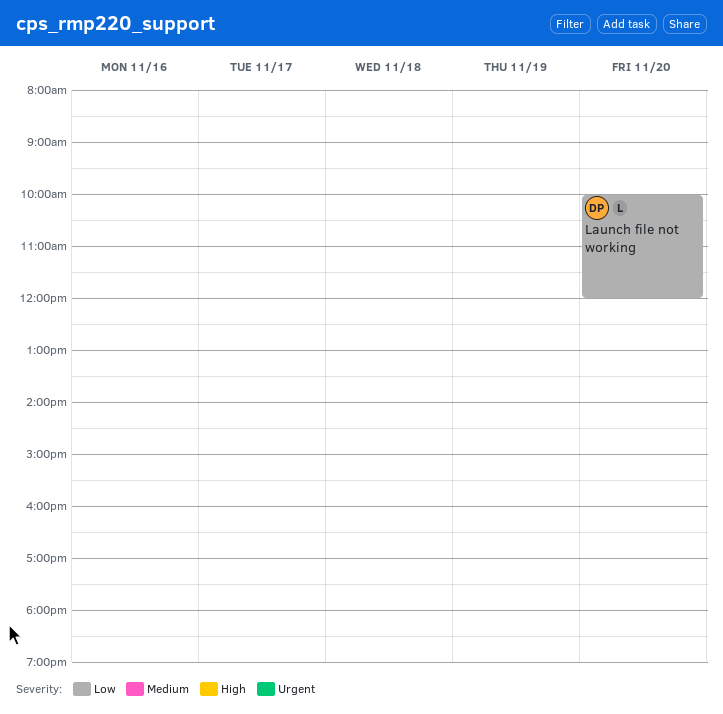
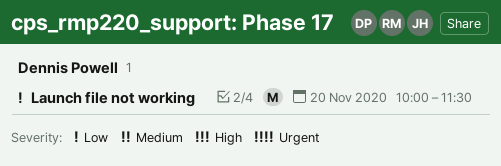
Launch file not working, estimate: L -> M
Launch file not working, ends: 12:00 -> 11:30

